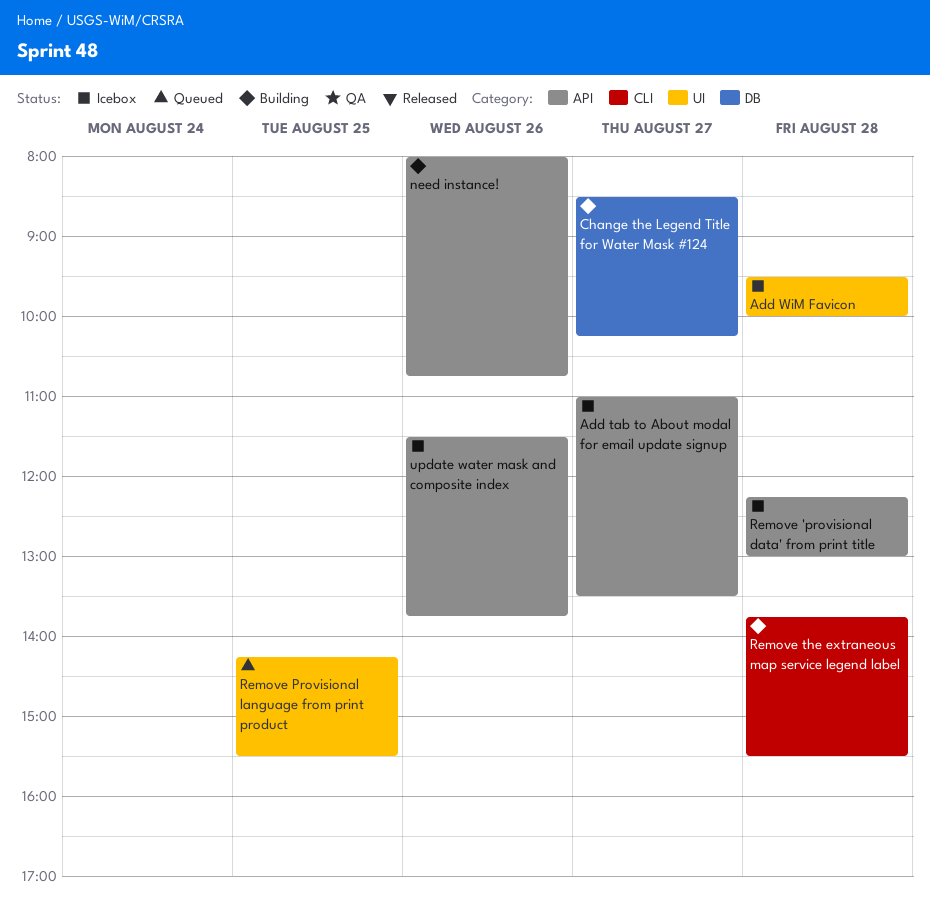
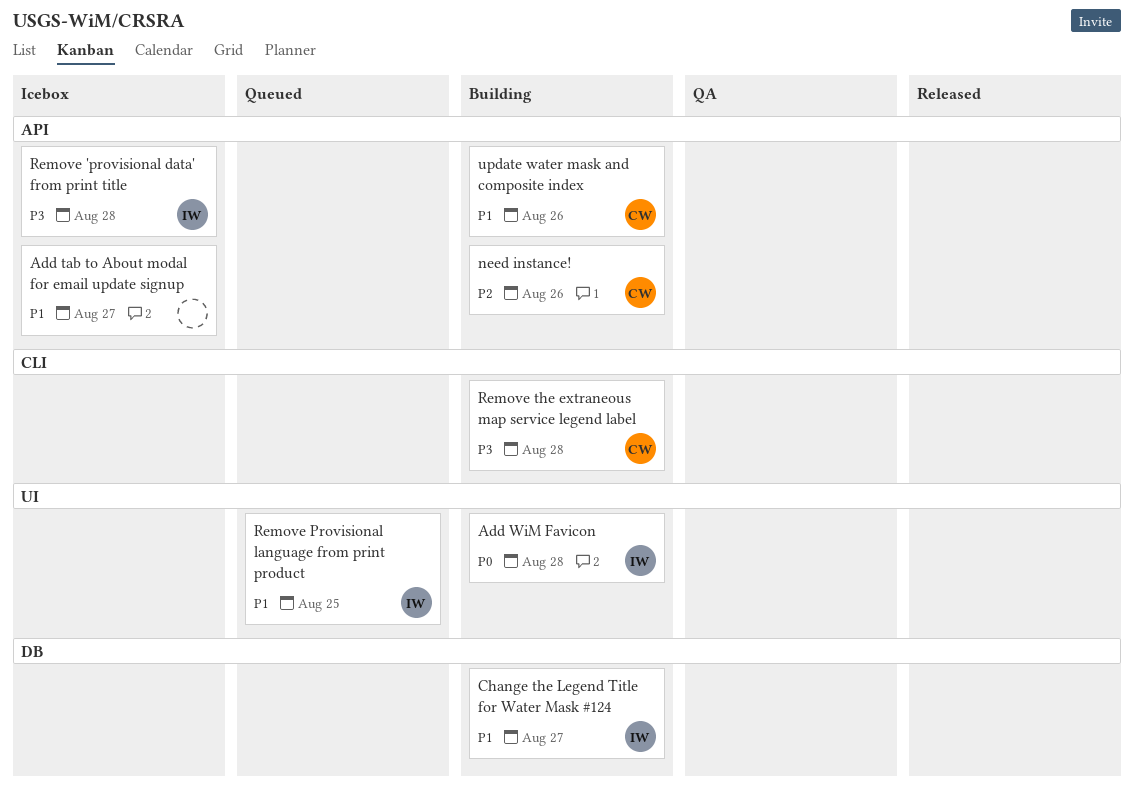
Add WiM Favicon, status: Icebox -> Building
update water mask and composite index, status: Icebox -> Building

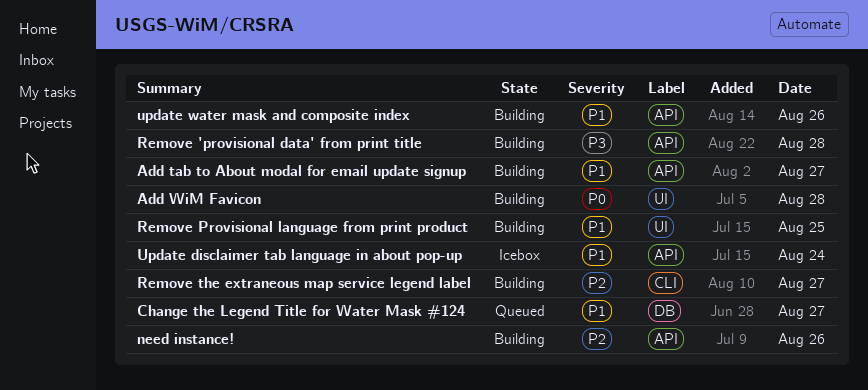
Add tab to About modal for email update signup, status: Icebox -> Building
Change the Legend Title for Water Mask #124, status: Building -> Queued
Remove 'provisional data' from print title, status: Icebox -> Building
Remove Provisional language from print product, status: Queued -> Building
Remove the extraneous map service legend label, priority: P3 -> P2
Remove the extraneous map service legend label, day: Aug 28 -> Aug 27
Update disclaimer tab language in about pop-up: none -> present

